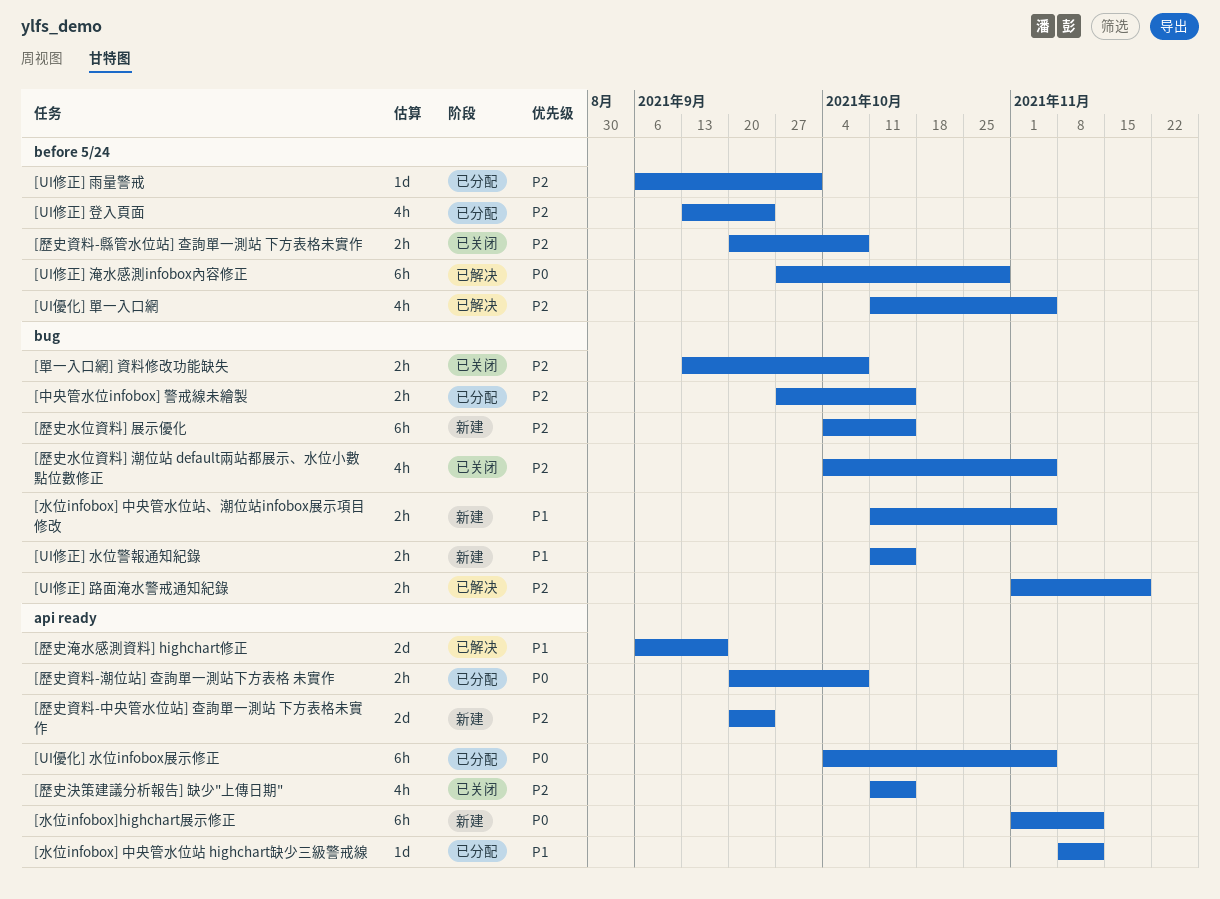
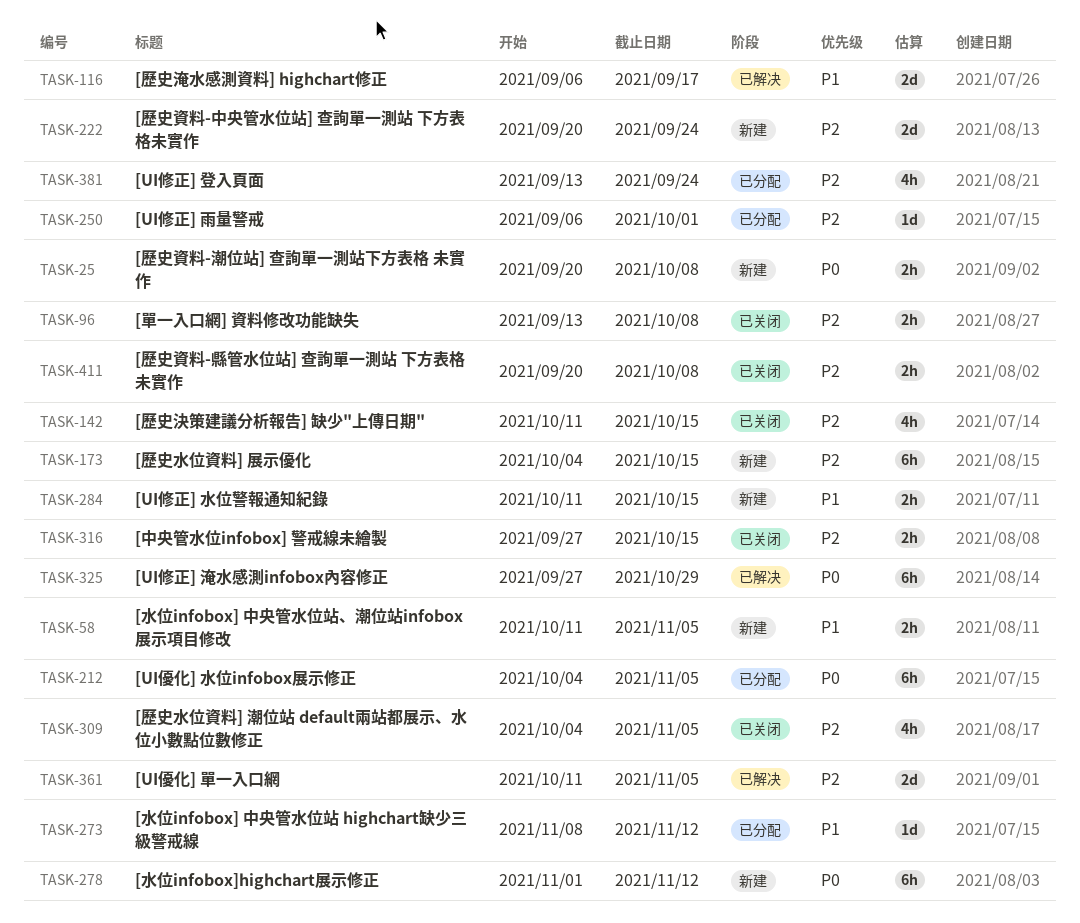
[UI修正] 路面淹水警戒通知紀錄: present -> none
[UI優化] 單一入口網, estimate: 4h -> 2d
[中央管水位infobox] 警戒線未繪製, status: 已分配 -> 已关闭
[歷史資料-潮位站] 查詢單一測站下方表格 未實作, status: 已分配 -> 新建

